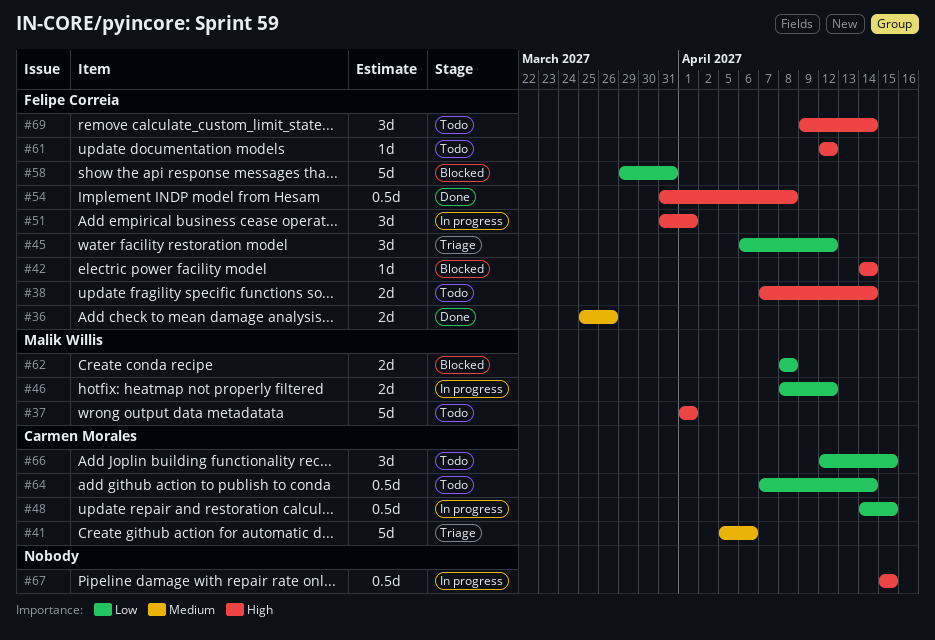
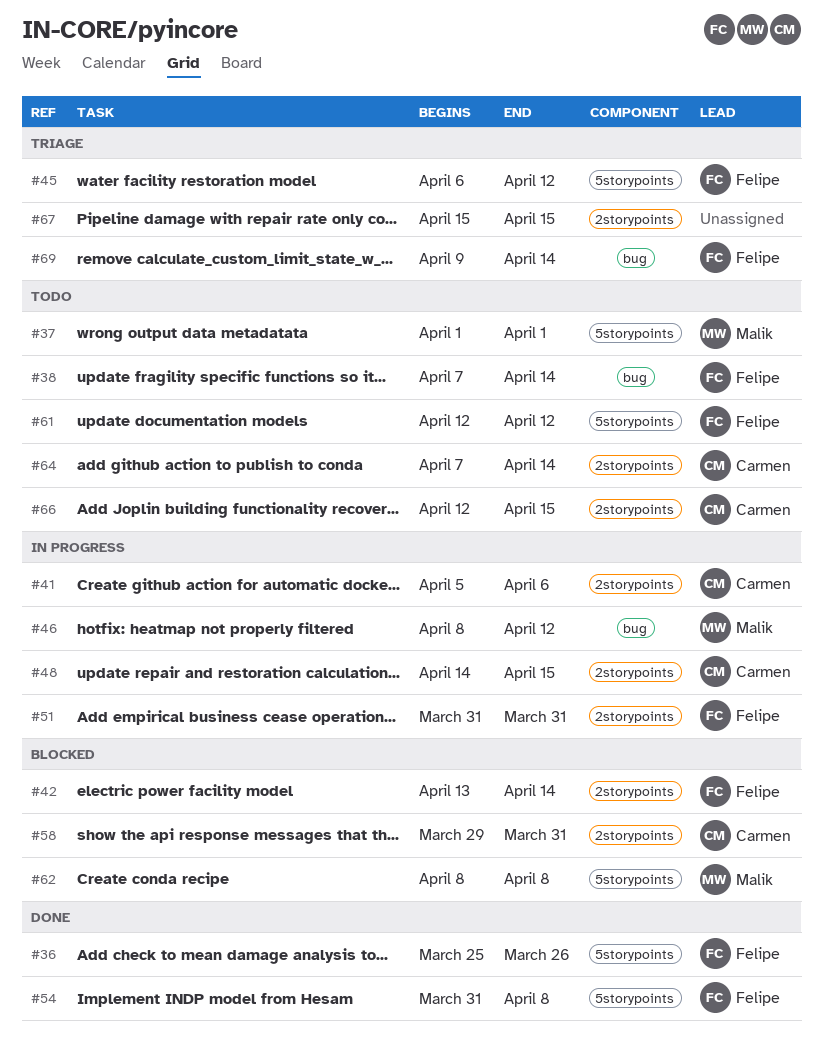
#41, status: Triage -> In progress
#42, start: Apr 14 -> Apr 13
#51, due: Apr 1 -> Mar 31
#58, owner: Felipe Correia -> Carmen Morales
#67, status: In progress -> Triage
#69, status: Todo -> Triage

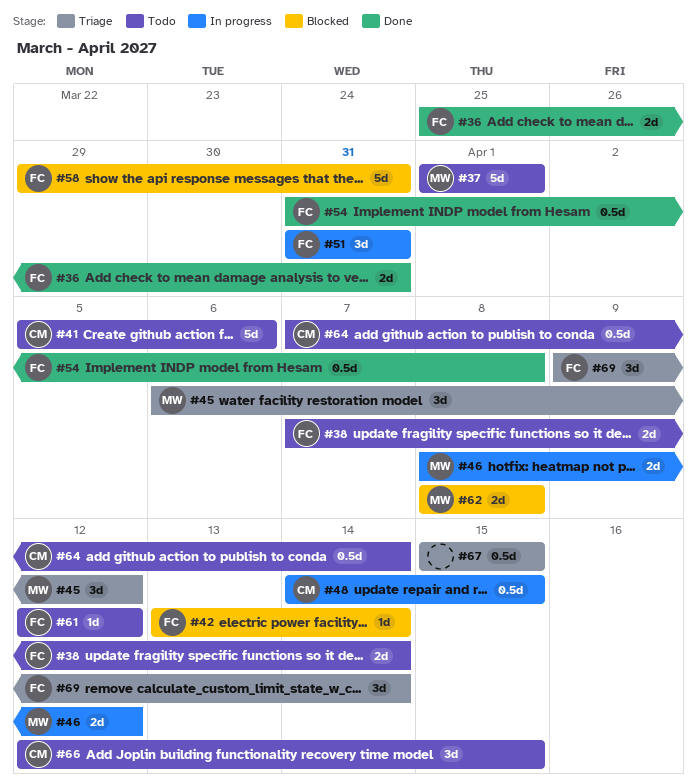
#36, due: Mar 26 -> Mar 31
#41, status: In progress -> Todo
#45, owner: Felipe -> Malik
#58, owner: Carmen -> Felipe

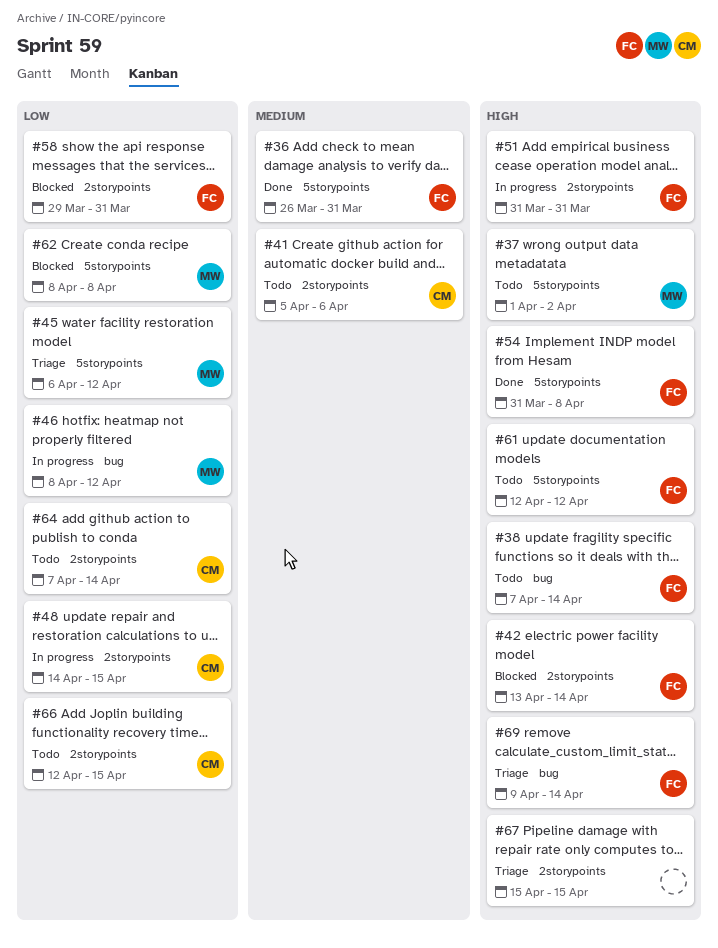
#36, start: Mar 25 -> Mar 26
#37, due: Apr 1 -> Apr 2

